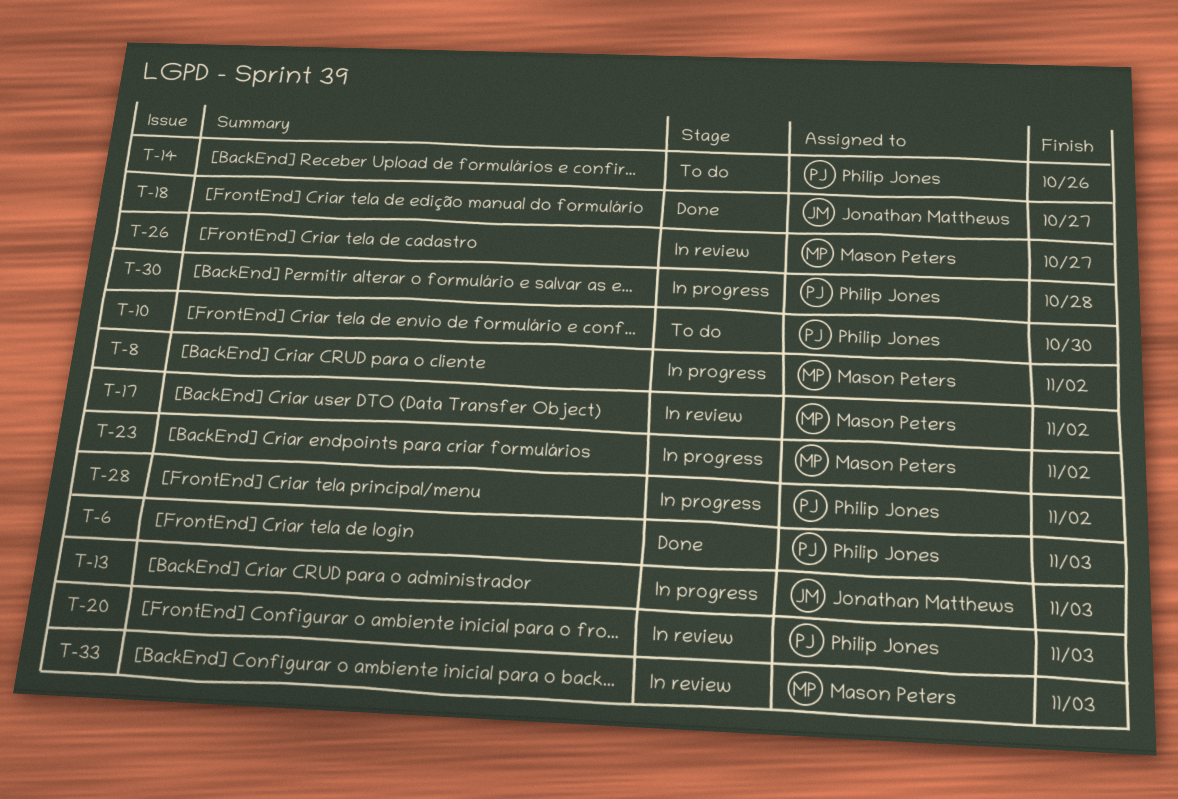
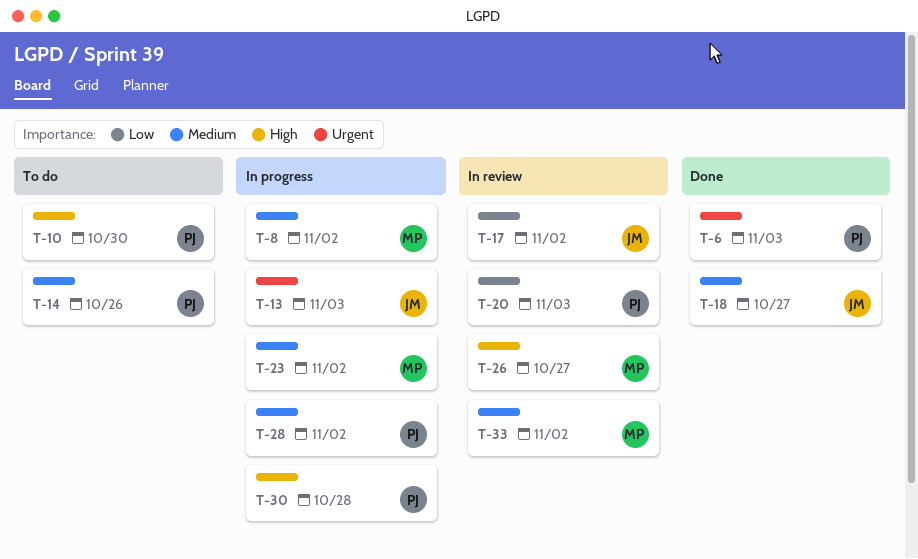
T-17, owner: Mason Peters -> Jonathan Matthews
T-33, due: Nov 3 -> Nov 2

